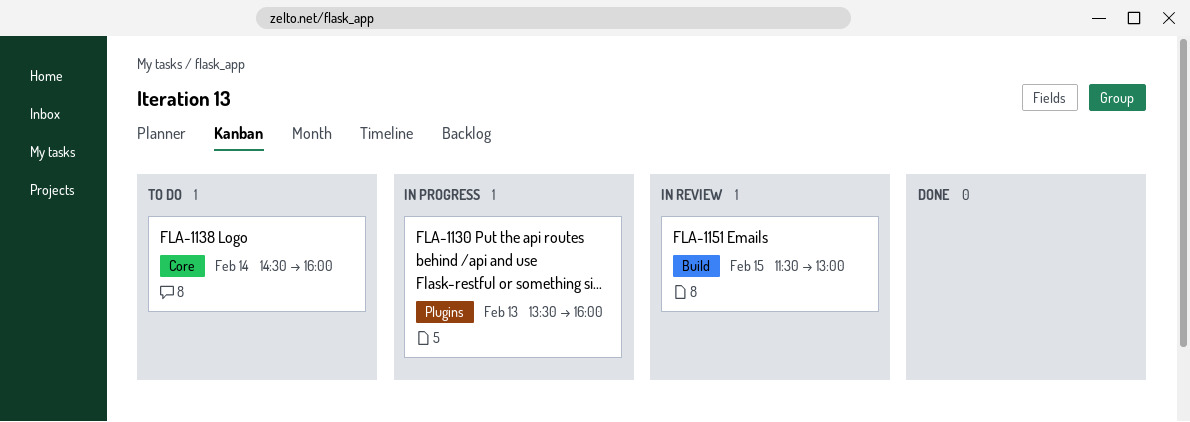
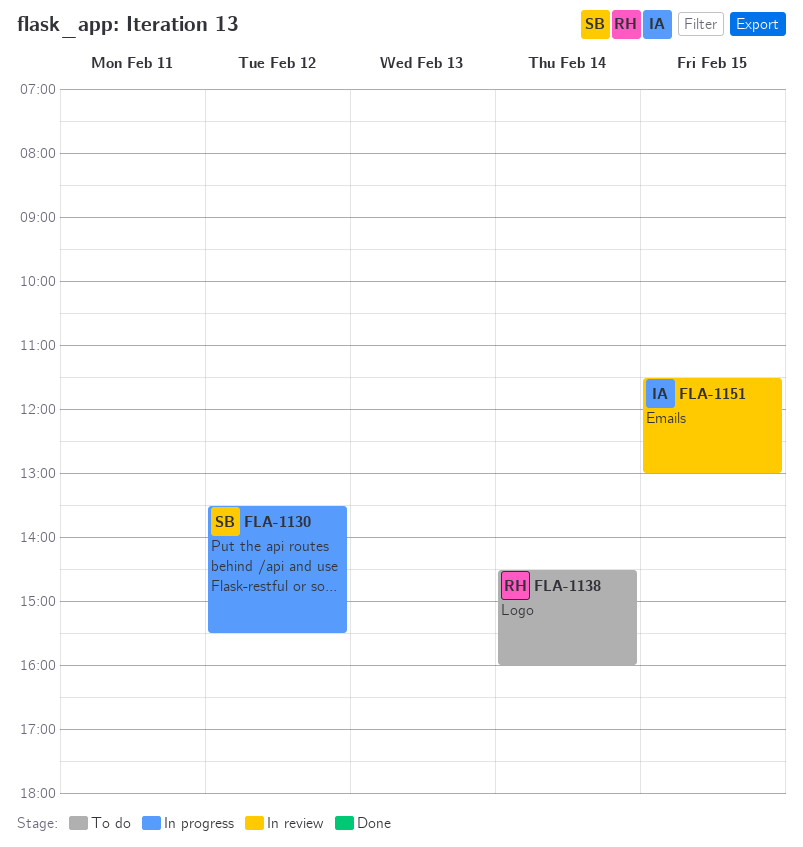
FLA-1130, day: Feb 13 -> Feb 12
FLA-1130, ends: 16:00 -> 15:30

